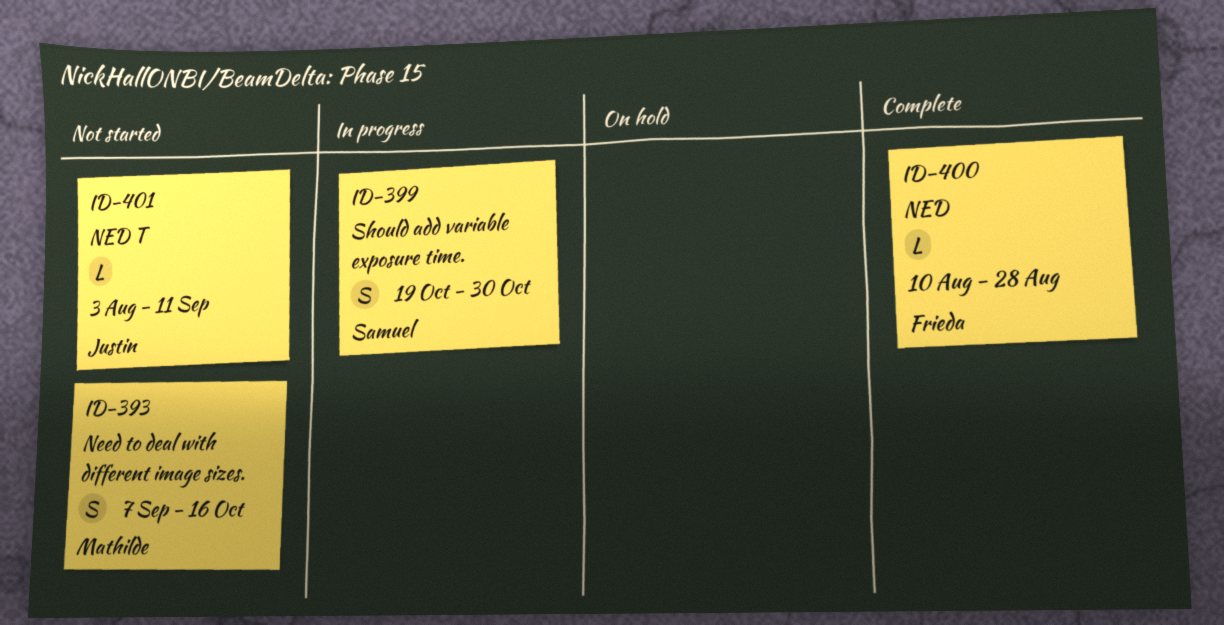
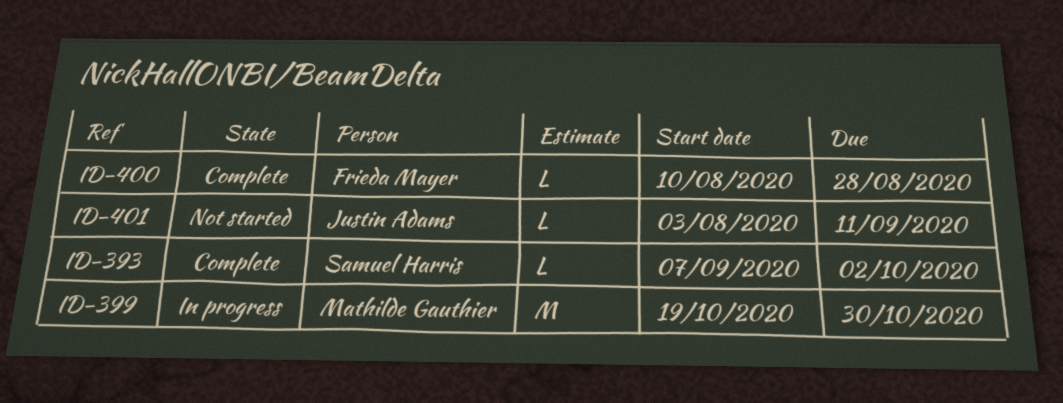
ID-393, status: Not started -> Complete
ID-393, owner: Mathilde Gauthier -> Samuel Harris
ID-393, estimate: S -> L
ID-393, due: Oct 16 -> Oct 2
ID-399, owner: Samuel Harris -> Mathilde Gauthier
ID-399, estimate: S -> M

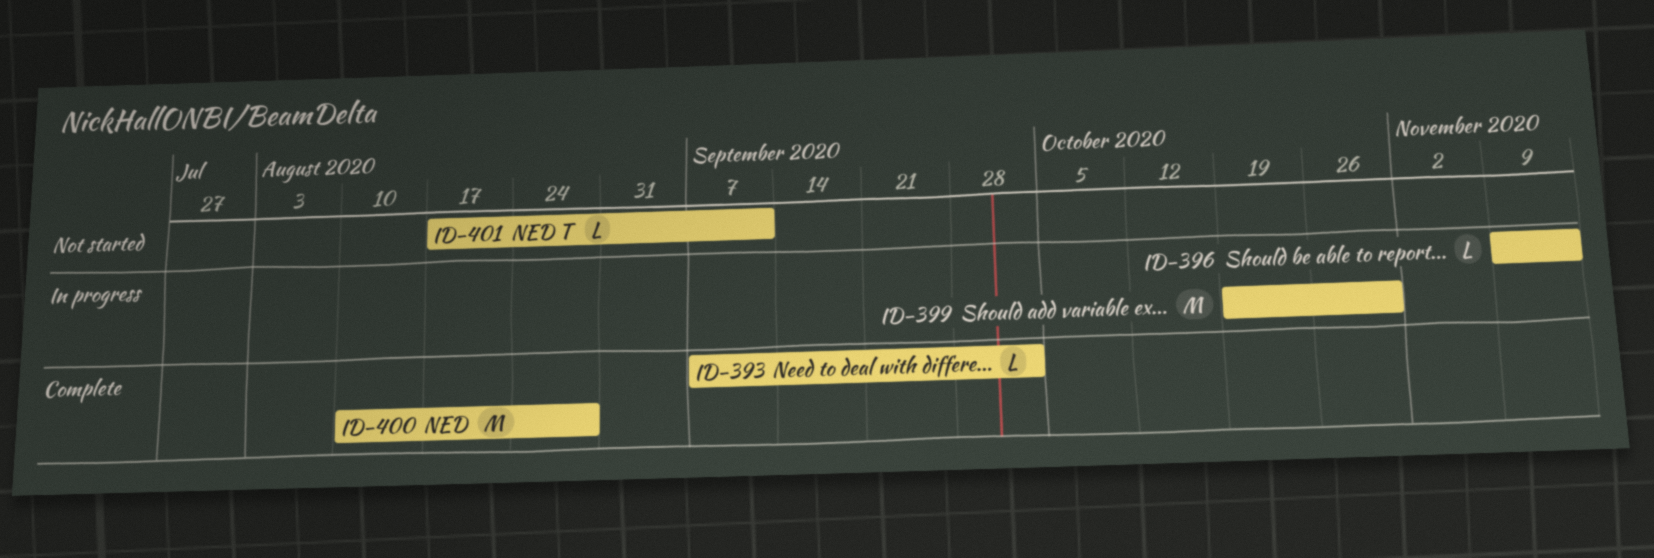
ID-396: none -> present
ID-400, estimate: L -> M
ID-401, start: Aug 3 -> Aug 17

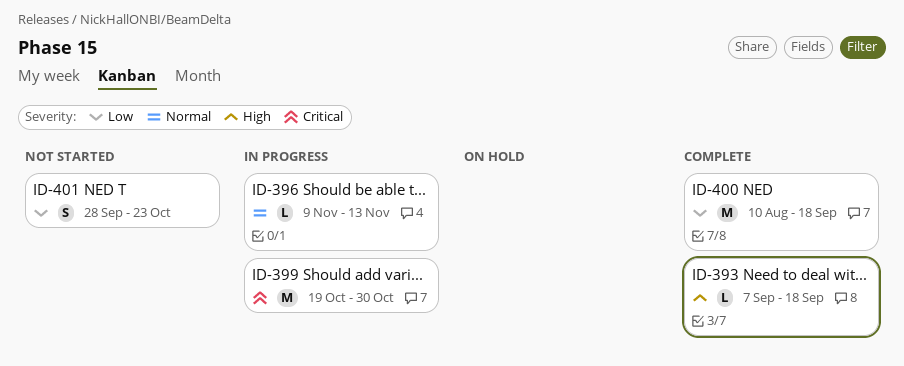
ID-393, due: Oct 2 -> Sep 18
ID-400, due: Aug 28 -> Sep 18
ID-401, estimate: L -> S
ID-401, start: Aug 17 -> Sep 28
ID-401, due: Sep 11 -> Oct 23

